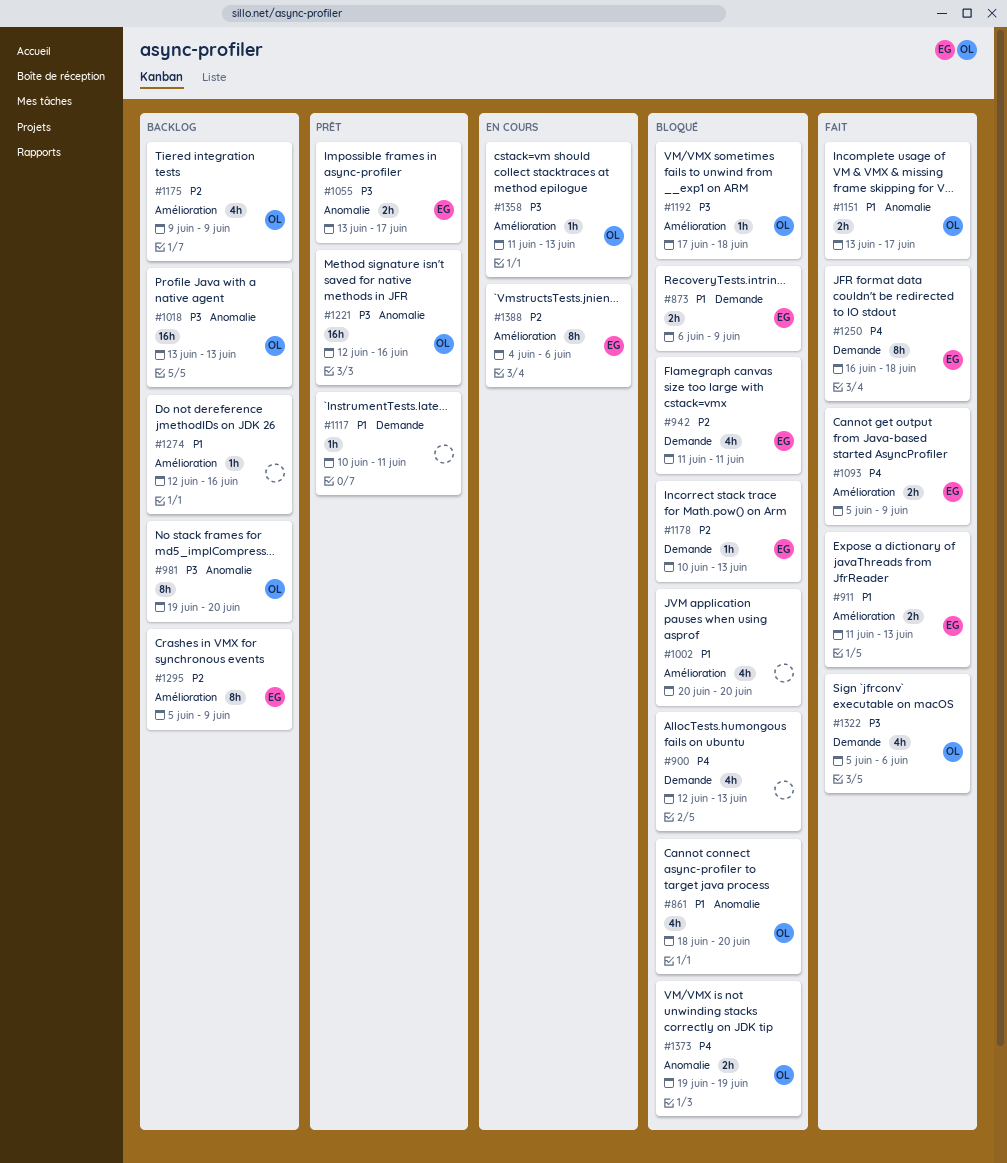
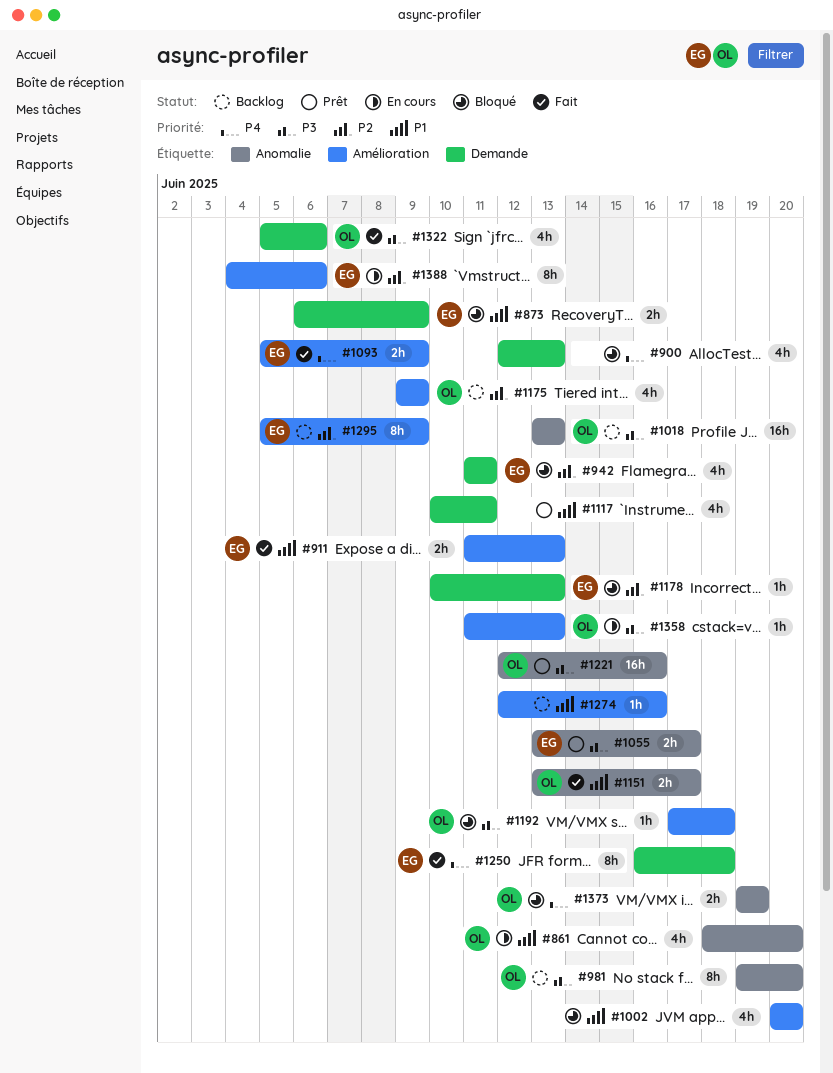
#861, status: Bloqué -> En cours
#1117, estimate: 1h -> 4h

